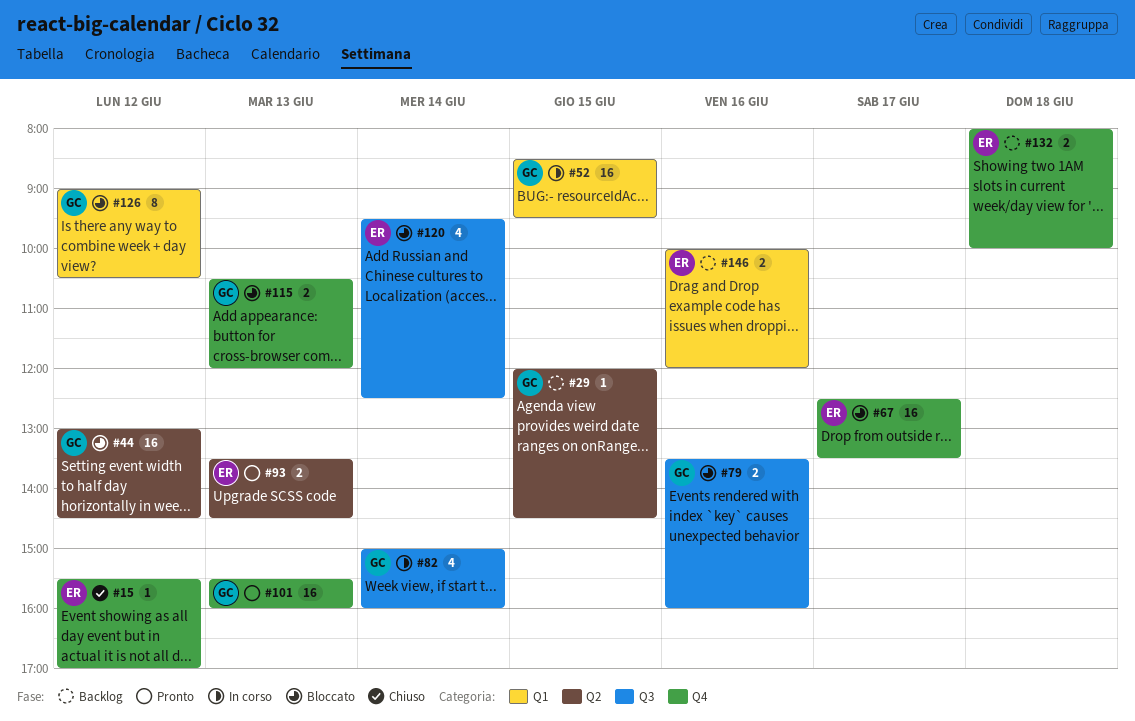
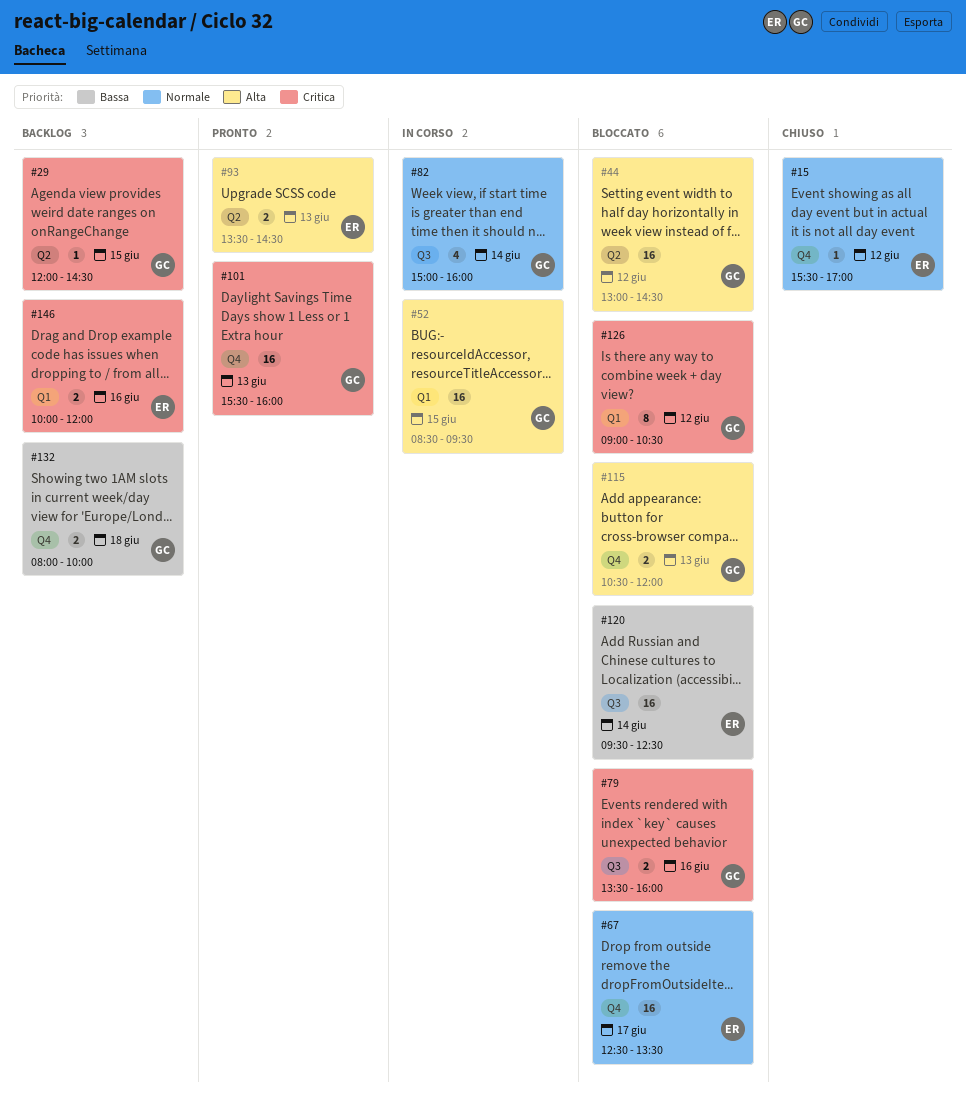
#120, estimate: 4 -> 16
#132, owner: ER -> GC

